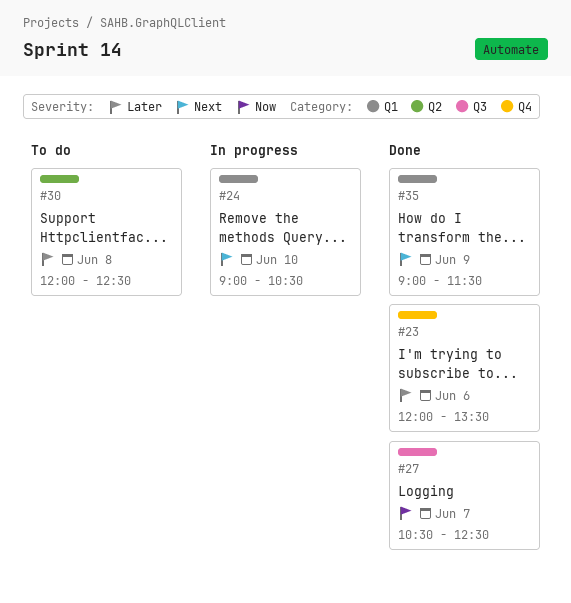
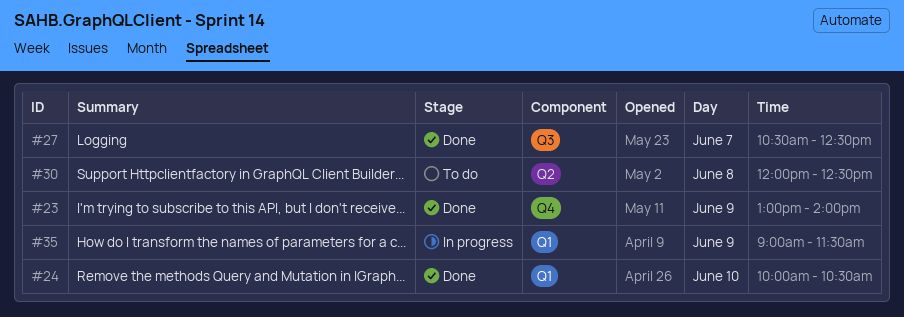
#23, day: Jun 6 -> Jun 9
#23, begins: 12:00 -> 13:00
#23, ends: 13:30 -> 14:00
#24, status: In progress -> Done
#24, begins: 09:00 -> 10:00
#35, status: Done -> In progress

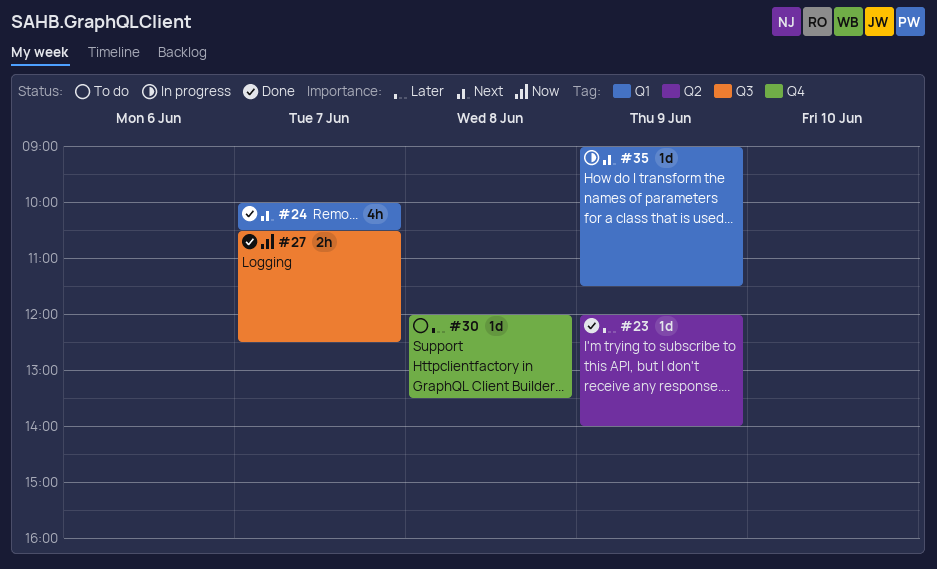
#23, label: Q4 -> Q2
#23, begins: 13:00 -> 12:00
#24, day: Jun 10 -> Jun 7
#30, label: Q2 -> Q4
#30, ends: 12:30 -> 13:30

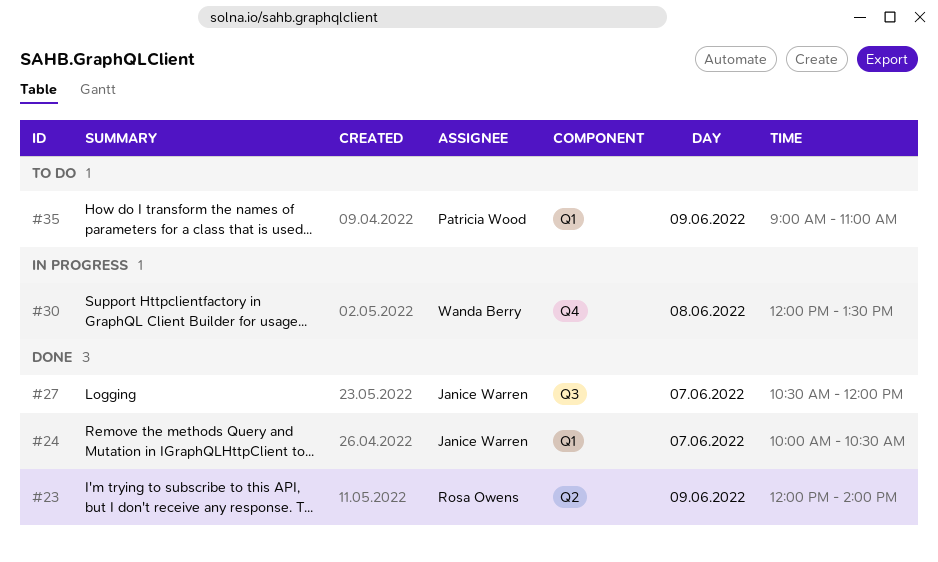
#27, ends: 12:30 -> 12:00
#30, status: To do -> In progress
#35, status: In progress -> To do
#35, ends: 11:30 -> 11:00

